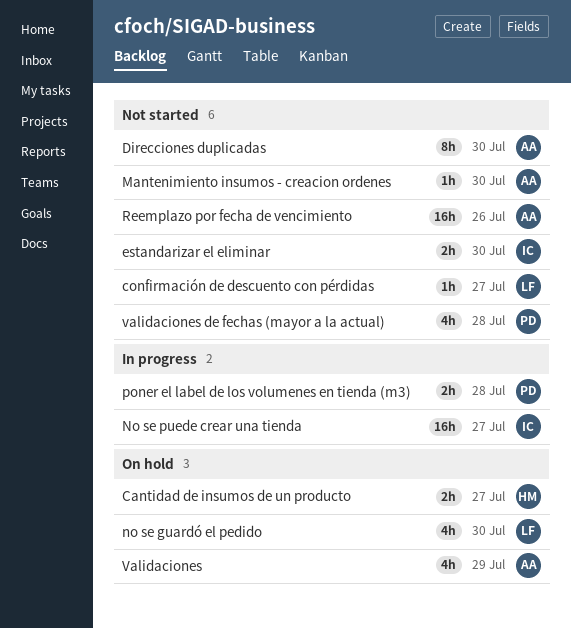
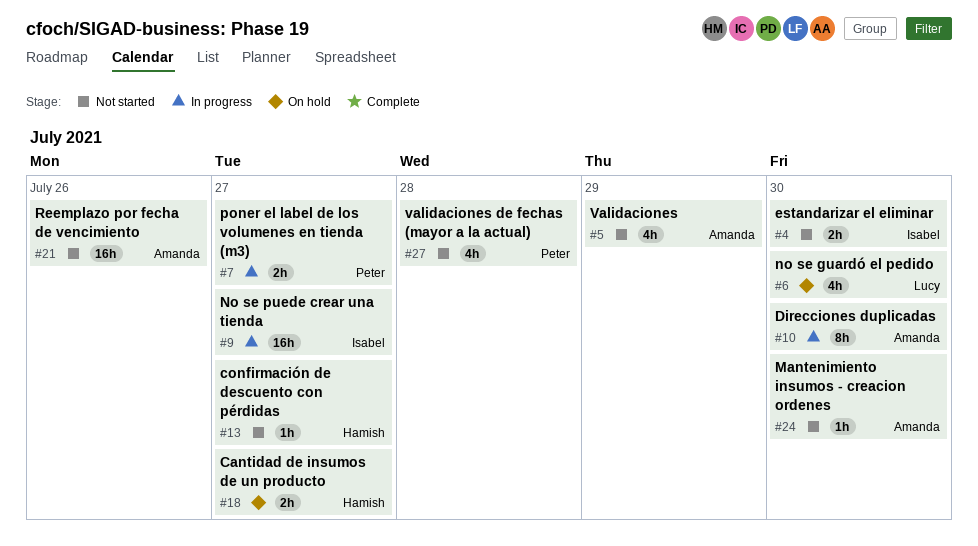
confirmación de descuento con pérdidas, owner: Lucy -> Hamish
Direcciones duplicadas, status: Not started -> In progress
poner el label de los volumenes en tienda (m3), due: Jul 28 -> Jul 27
Validaciones, status: On hold -> Not started

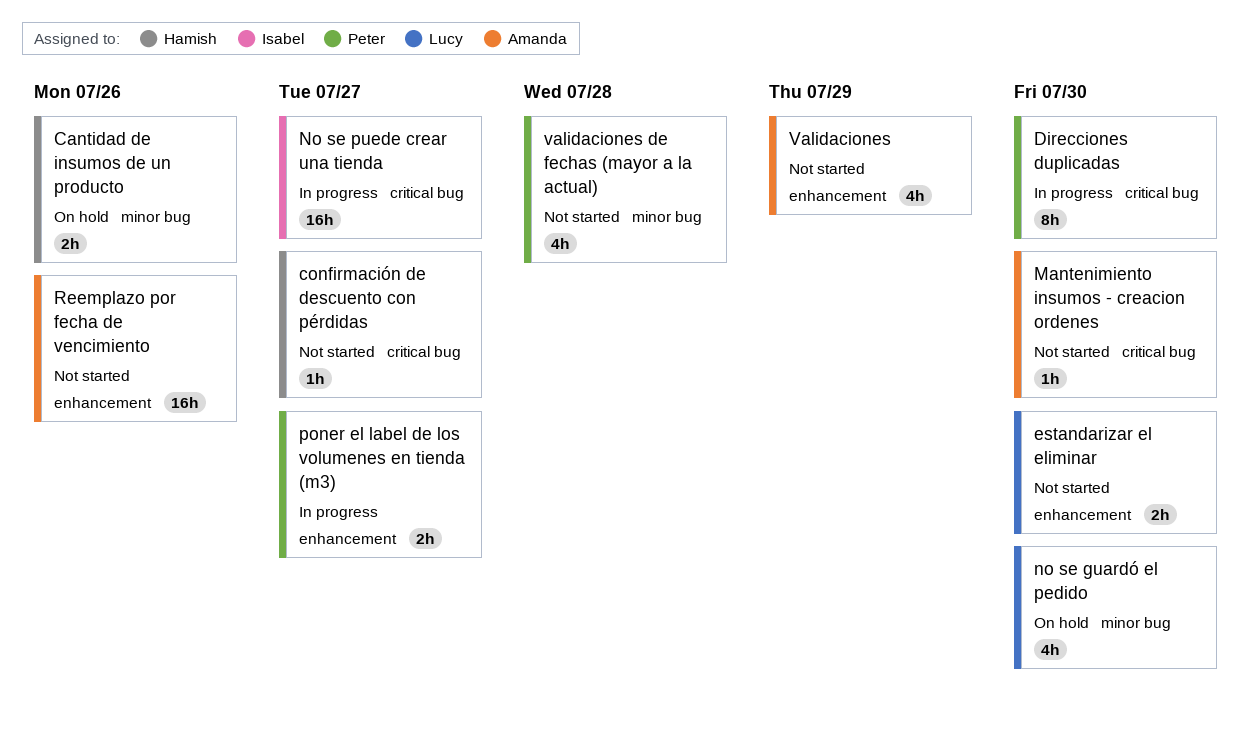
Cantidad de insumos de un producto, due: Jul 27 -> Jul 26
Direcciones duplicadas, owner: Amanda -> Peter
estandarizar el eliminar, owner: Isabel -> Lucy

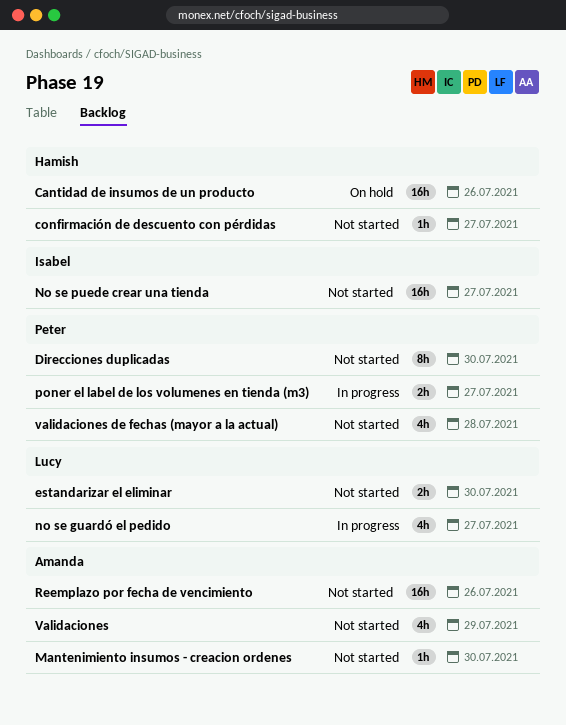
Cantidad de insumos de un producto, estimate: 2h -> 16h
Direcciones duplicadas, status: In progress -> Not started
no se guardó el pedido, status: On hold -> In progress
no se guardó el pedido, due: Jul 30 -> Jul 27
No se puede crear una tienda, status: In progress -> Not started

